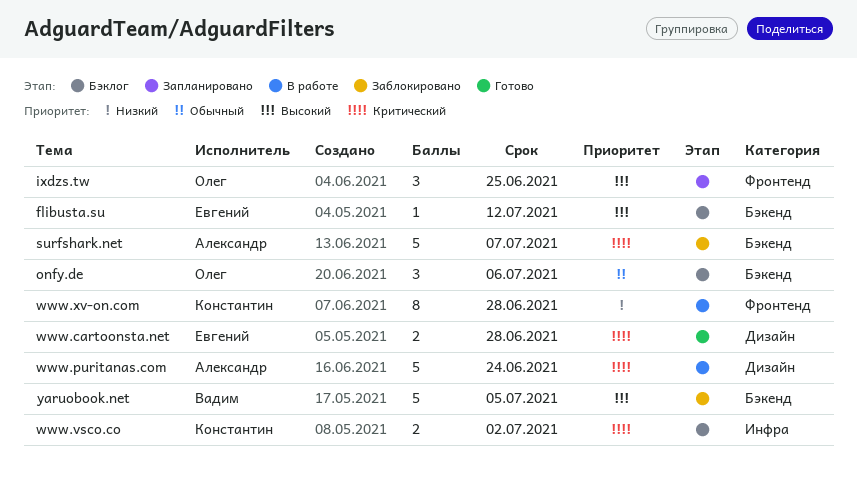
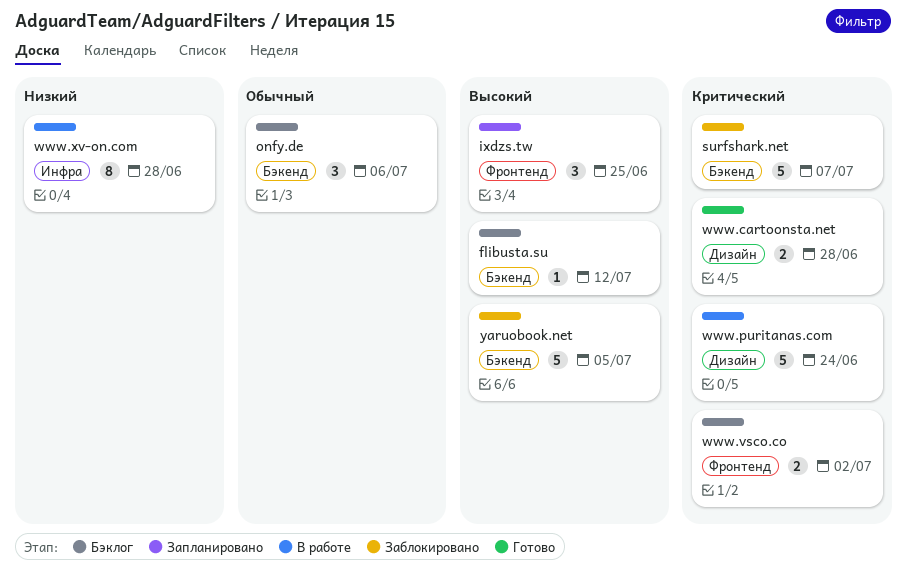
www.vsco.co, label: Инфра -> Фронтенд
www.xv-on.com, label: Фронтенд -> Инфра

